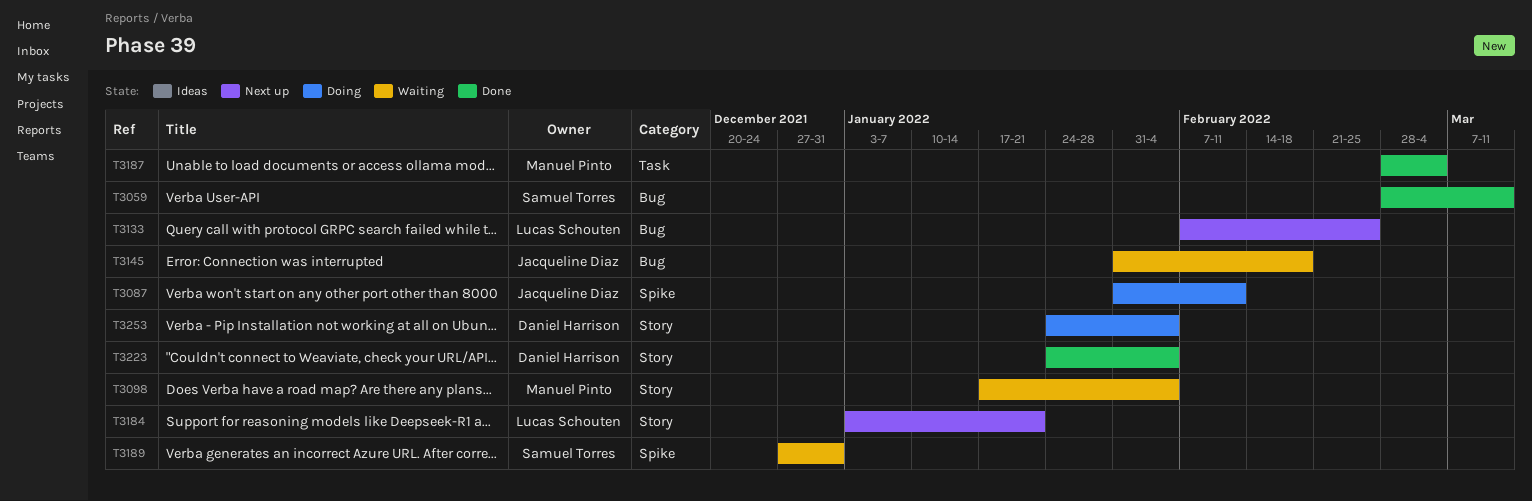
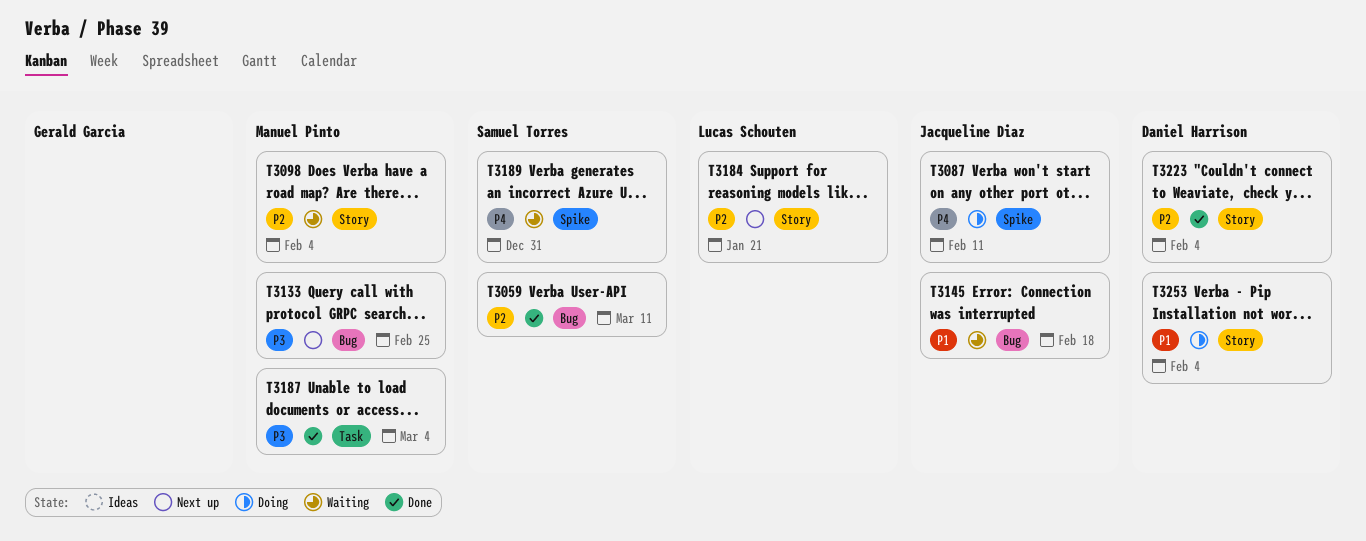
T3133, owner: Lucas Schouten -> Manuel Pinto

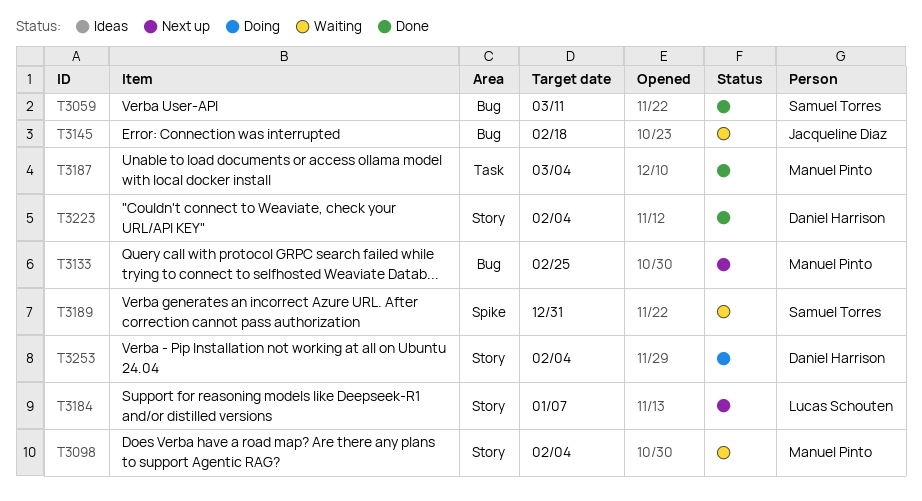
T3087: present -> none
T3184, due: Jan 21 -> Jan 7

